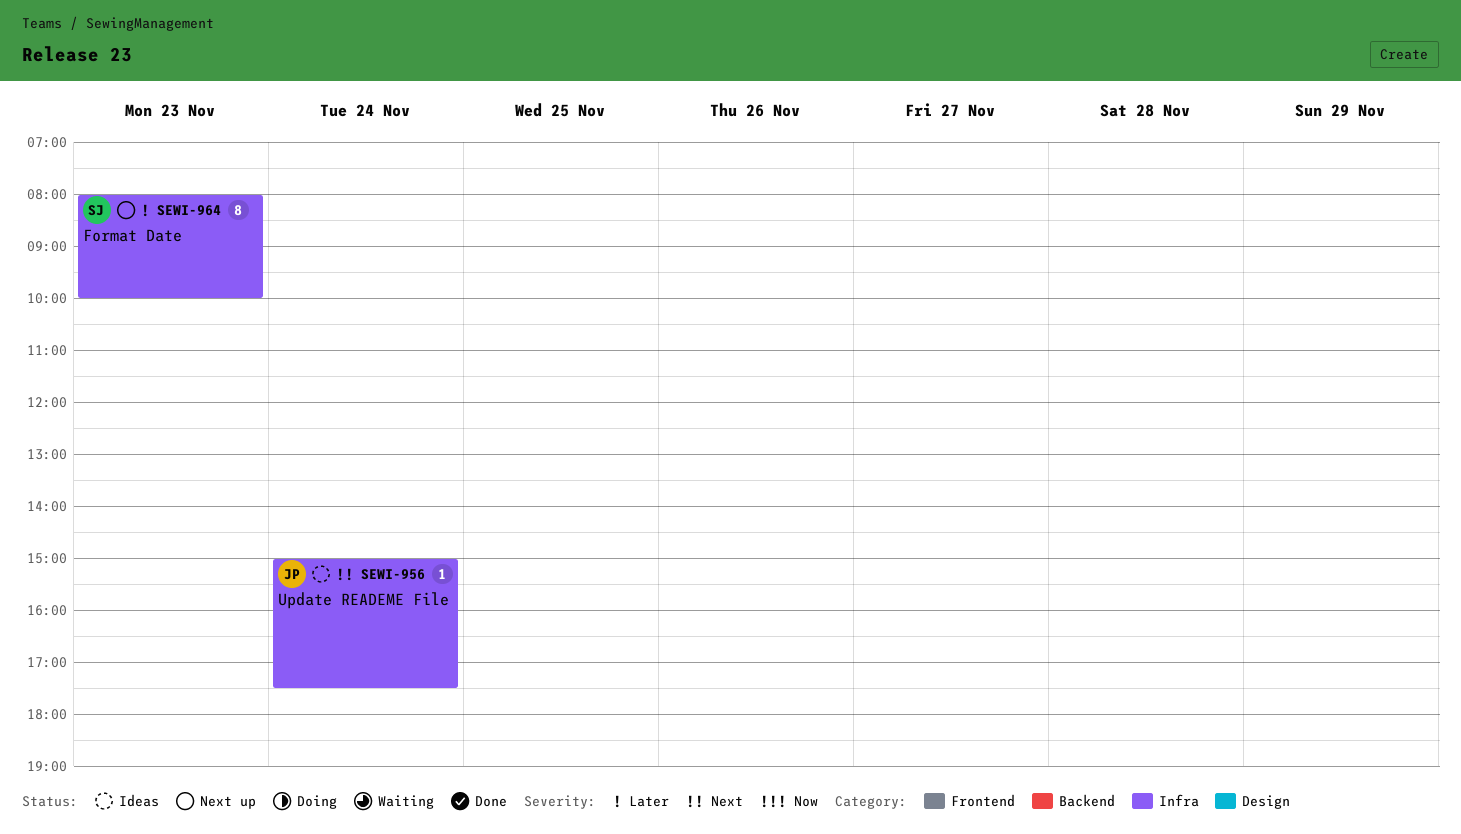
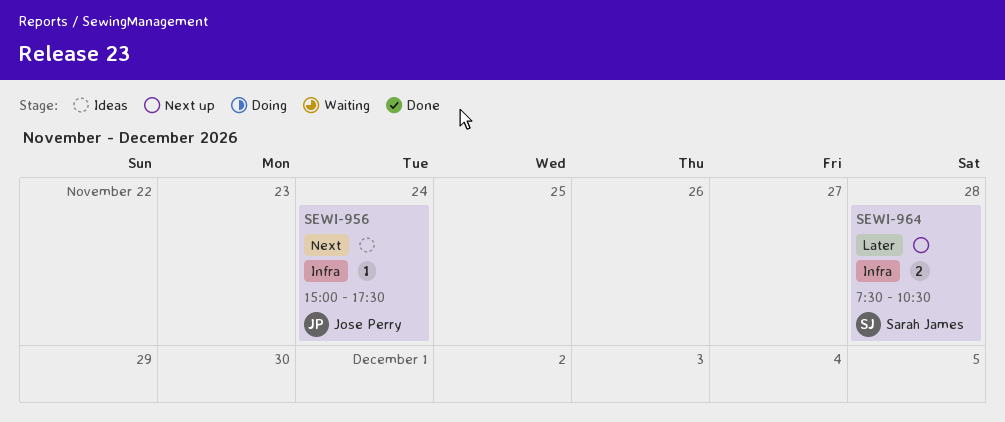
SEWI-964, estimate: 8 -> 2
SEWI-964, day: Nov 23 -> Nov 28
SEWI-964, begins: 08:00 -> 07:30
SEWI-964, ends: 10:00 -> 10:30

